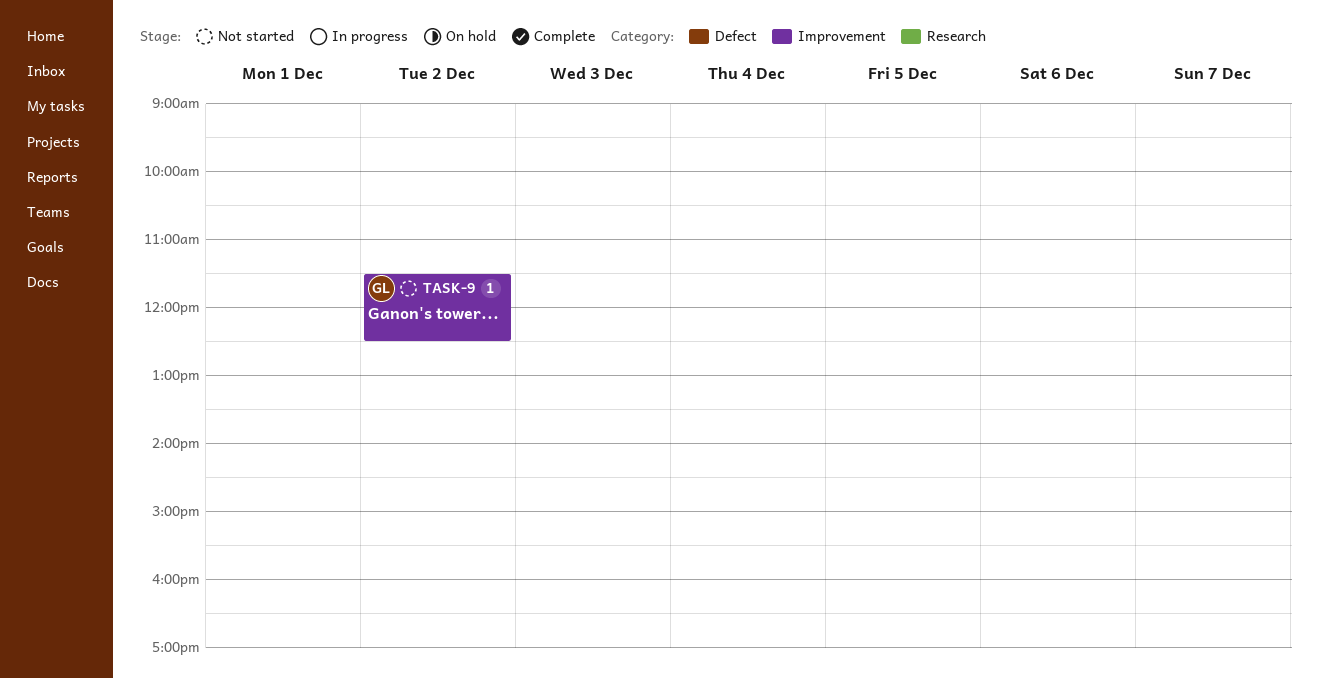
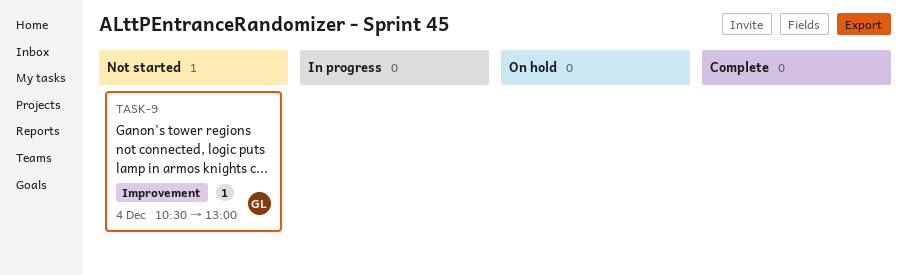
TASK-9, day: Dec 2 -> Dec 4
TASK-9, begins: 11:30 -> 10:30
TASK-9, ends: 12:30 -> 13:00

